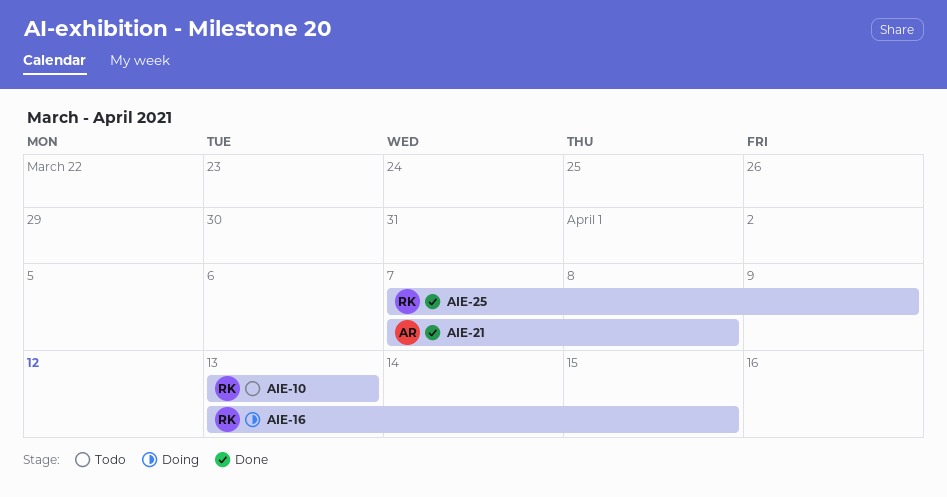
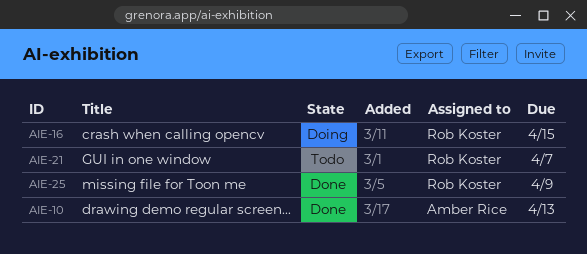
AIE-10, status: Todo -> Done
AIE-10, owner: Rob Koster -> Amber Rice
AIE-21, status: Done -> Todo
AIE-21, owner: Amber Rice -> Rob Koster
AIE-21, due: Apr 8 -> Apr 7

